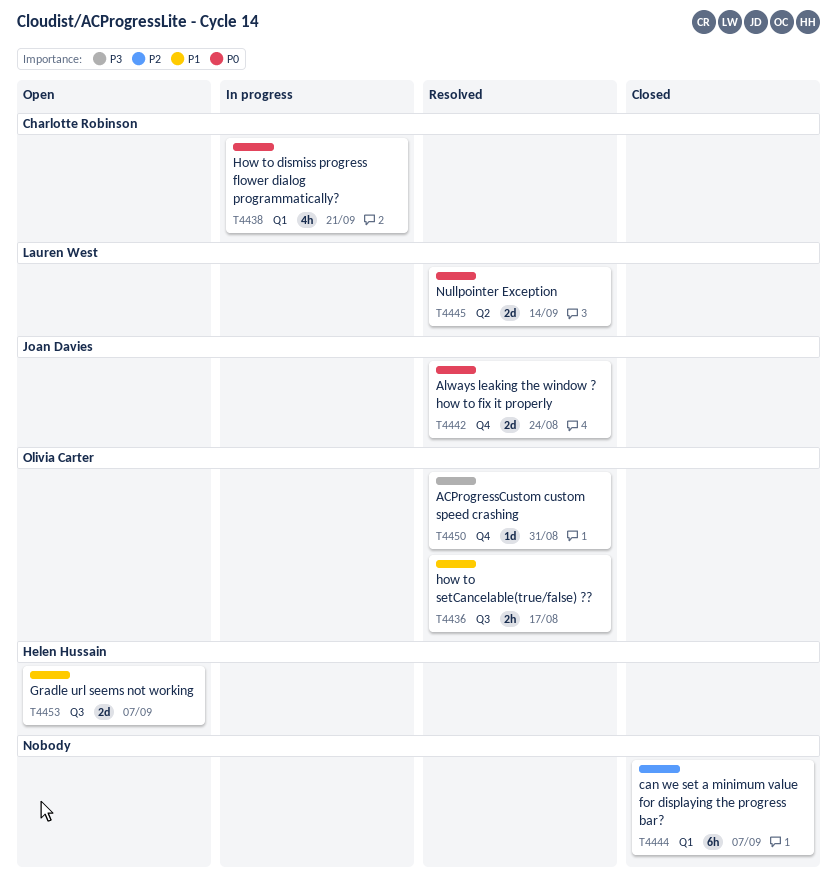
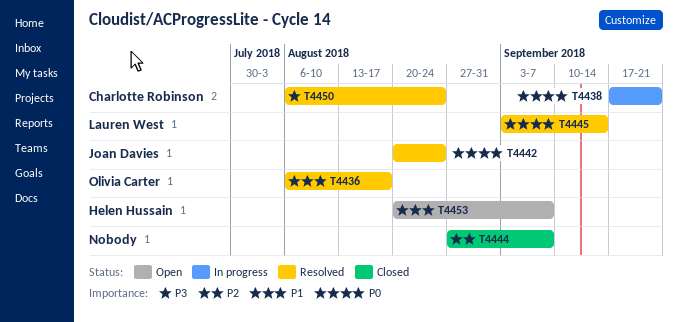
T4450, owner: Olivia Carter -> Charlotte Robinson
T4450, due: Aug 31 -> Aug 24

